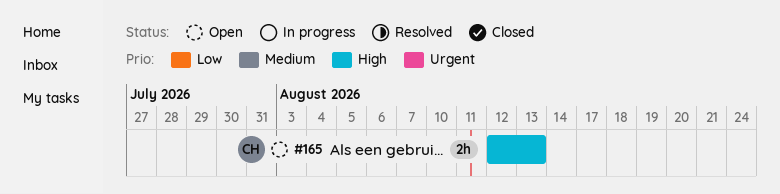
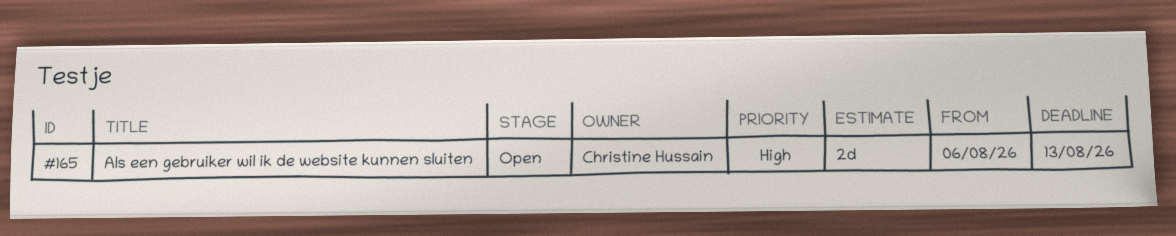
#165, estimate: 2h -> 2d
#165, start: Aug 12 -> Aug 6

